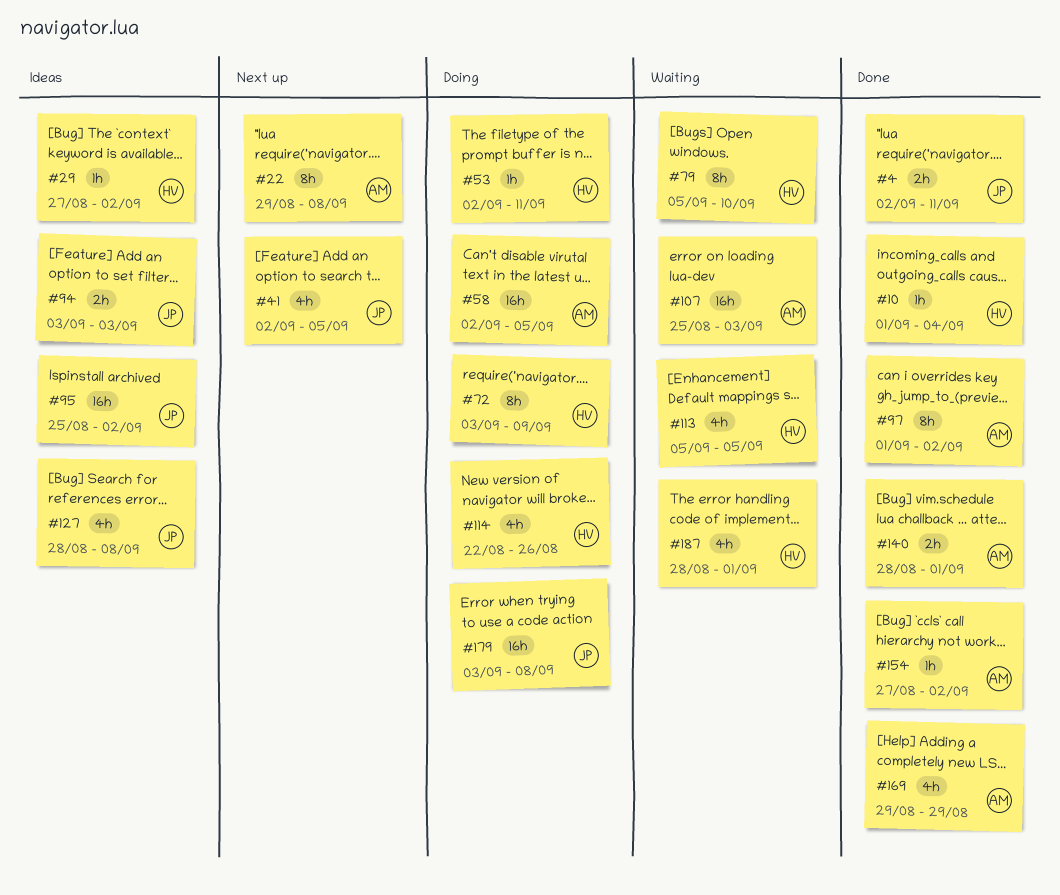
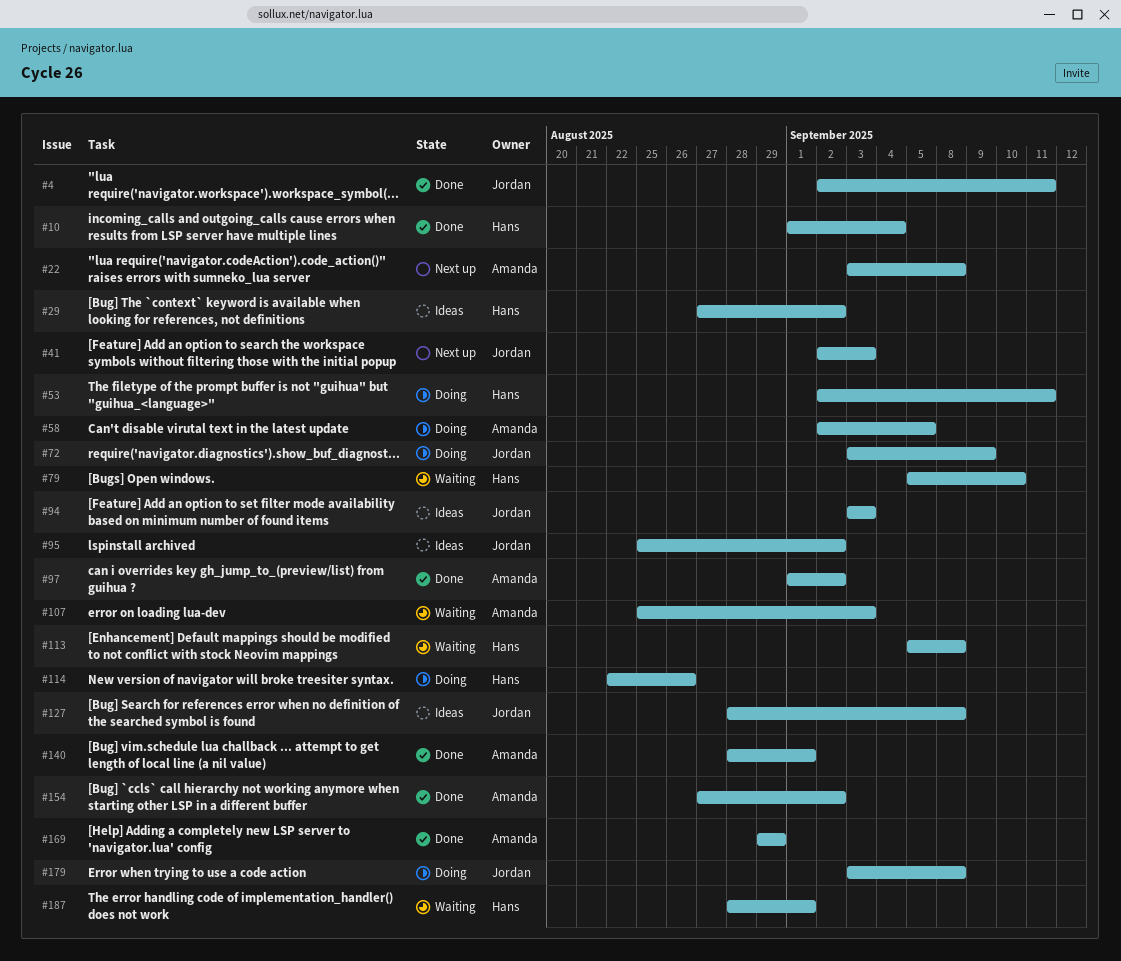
#22, start: Aug 29 -> Sep 3
#41, due: Sep 5 -> Sep 3
#72, owner: Hans -> Jordan
#113, due: Sep 5 -> Sep 8

